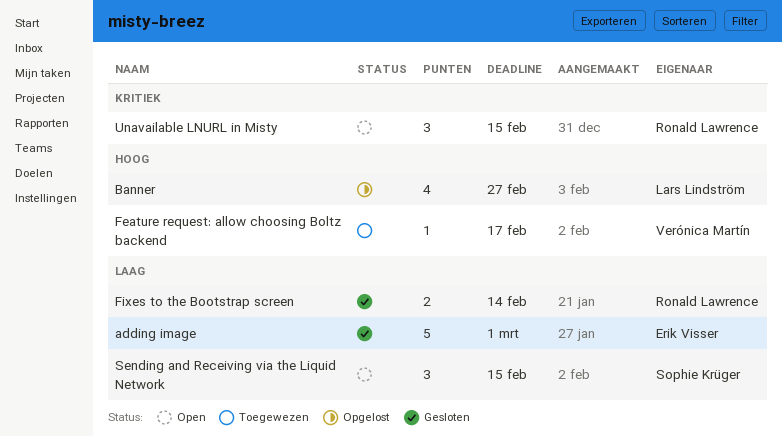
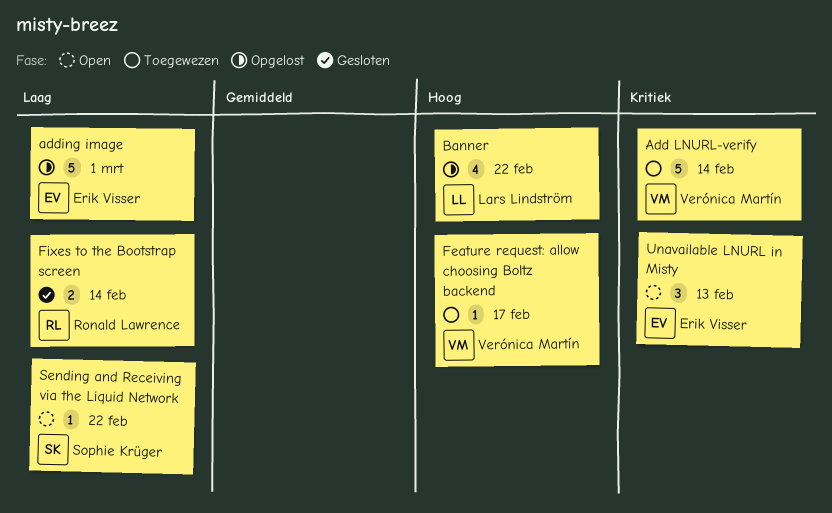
Add LNURL-verify: none -> present
adding image, status: Gesloten -> Opgelost
Banner, due: Feb 27 -> Feb 22
Sending and Receiving via the Liquid Network, estimate: 3 -> 1
Sending and Receiving via the Liquid Network, due: Feb 15 -> Feb 22
Unavailable LNURL in Misty, owner: Ronald Lawrence -> Erik Visser
Unavailable LNURL in Misty, due: Feb 15 -> Feb 13

